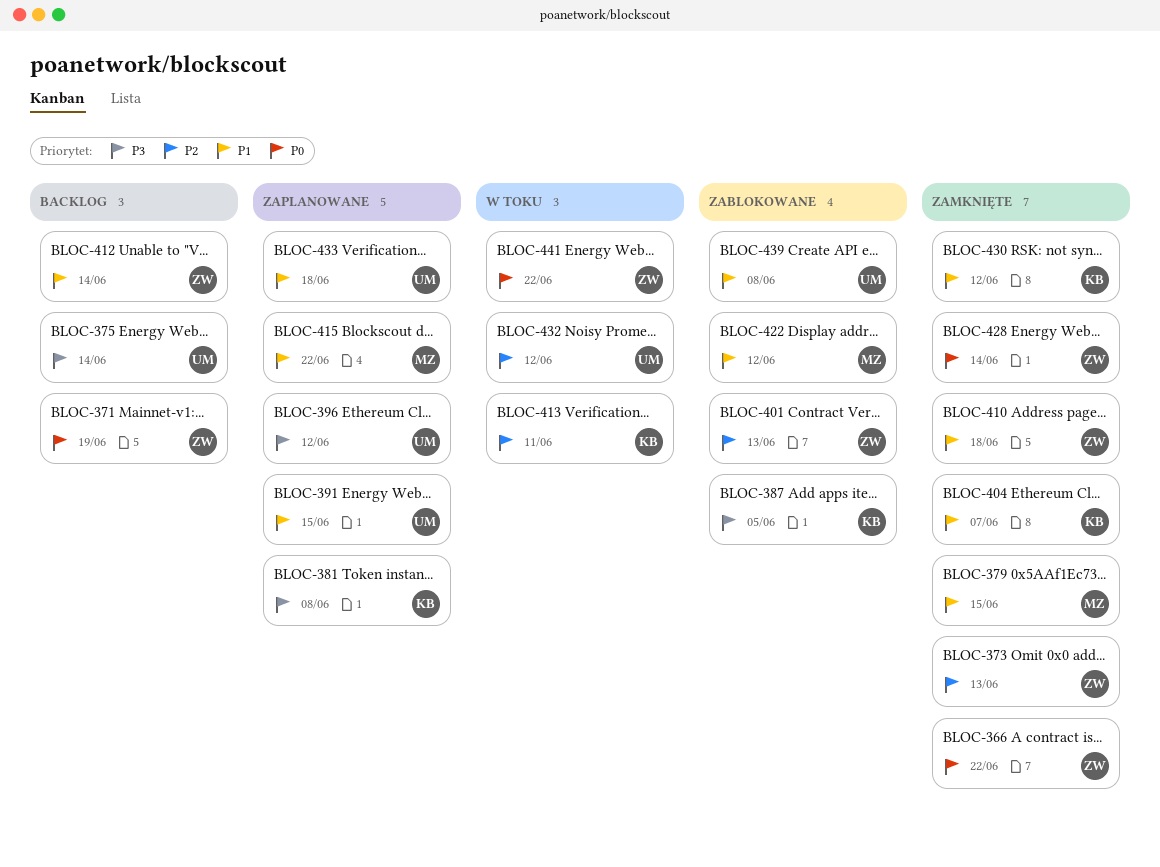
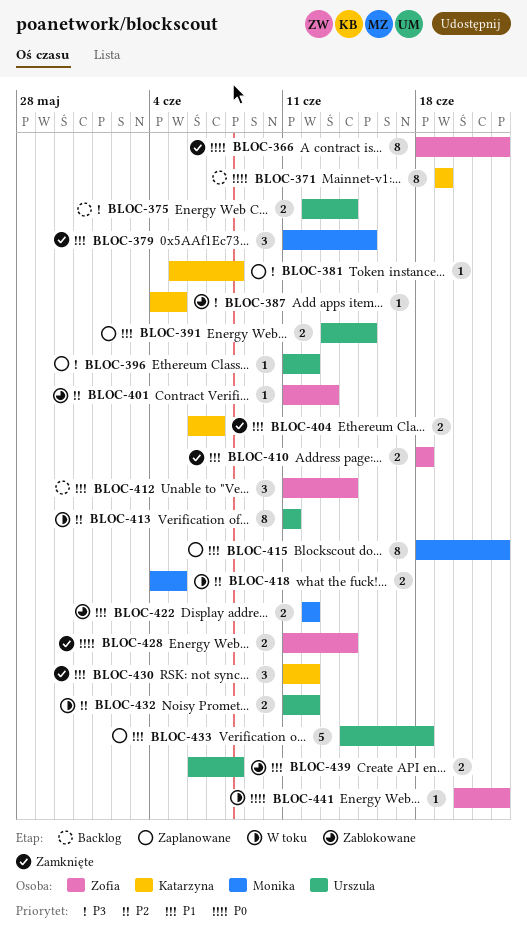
BLOC-371, owner: Zofia -> Katarzyna
BLOC-373: present -> none
BLOC-413, owner: Katarzyna -> Urszula
BLOC-418: none -> present

